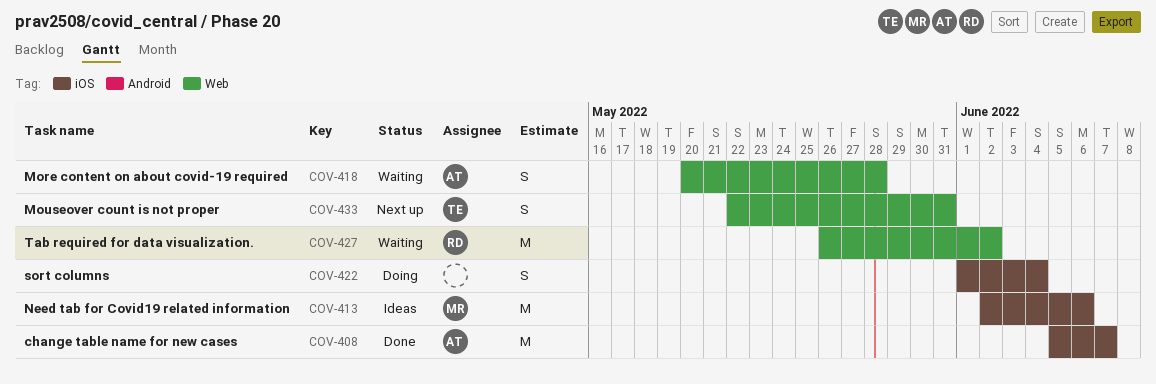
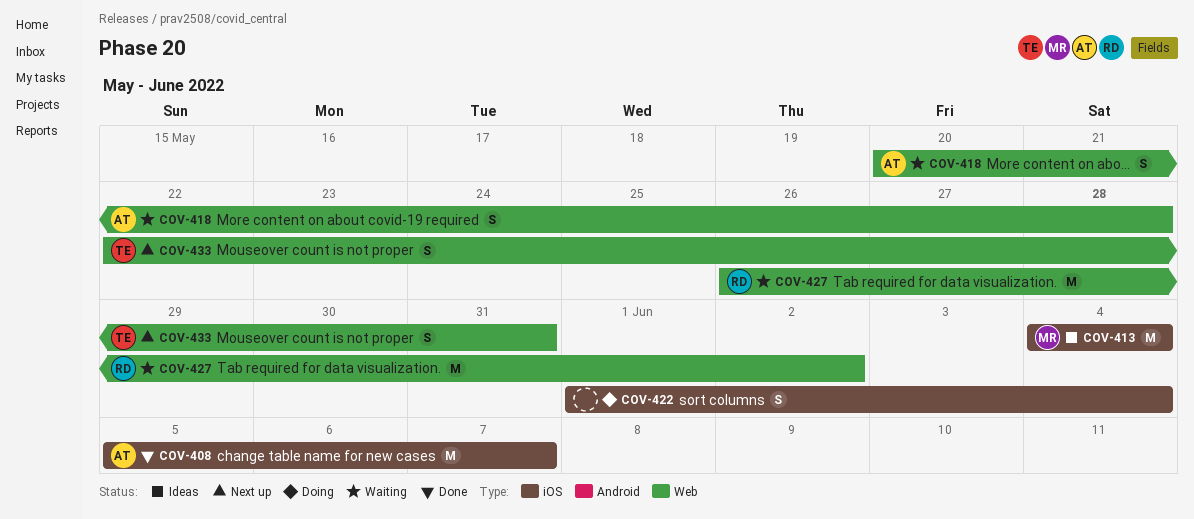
COV-413, start: Jun 2 -> Jun 4
COV-413, due: Jun 6 -> Jun 4

